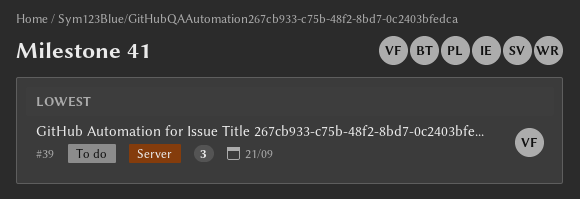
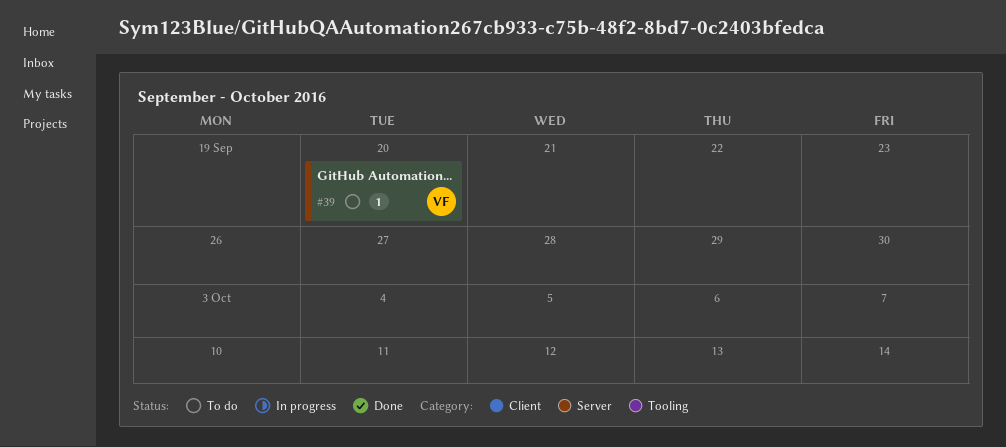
#39, estimate: 3 -> 1
#39, due: Sep 21 -> Sep 20

